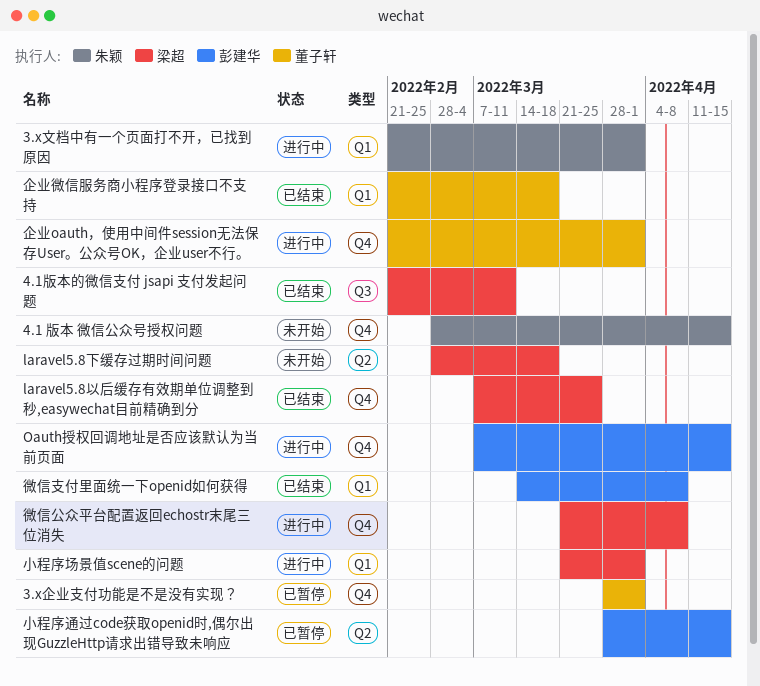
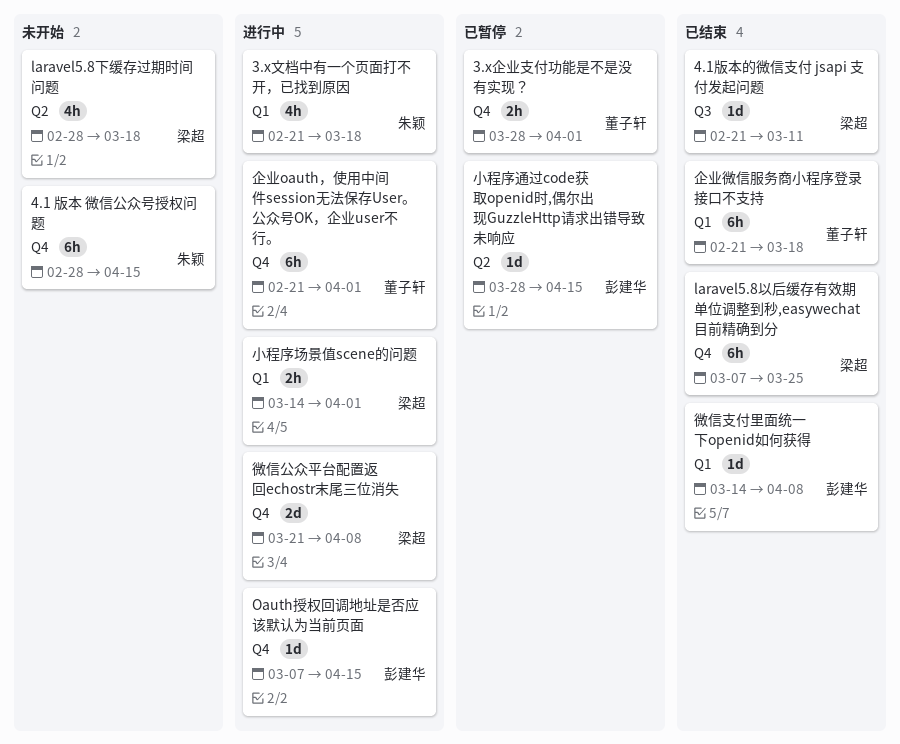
3.x文档中有一个页面打不开，已找到原因, due: Apr 1 -> Mar 18
小程序场景值scene的问题, start: Mar 21 -> Mar 14

